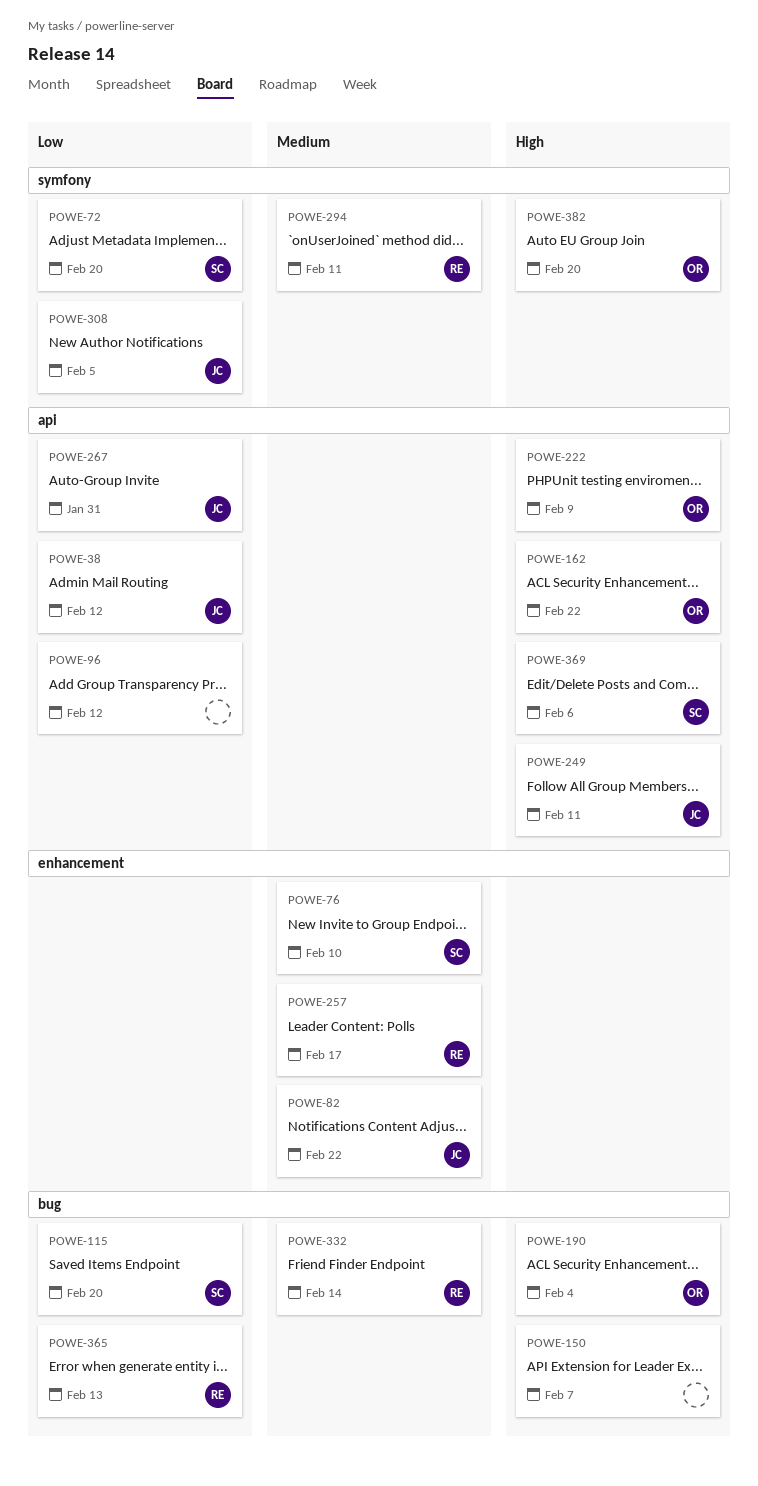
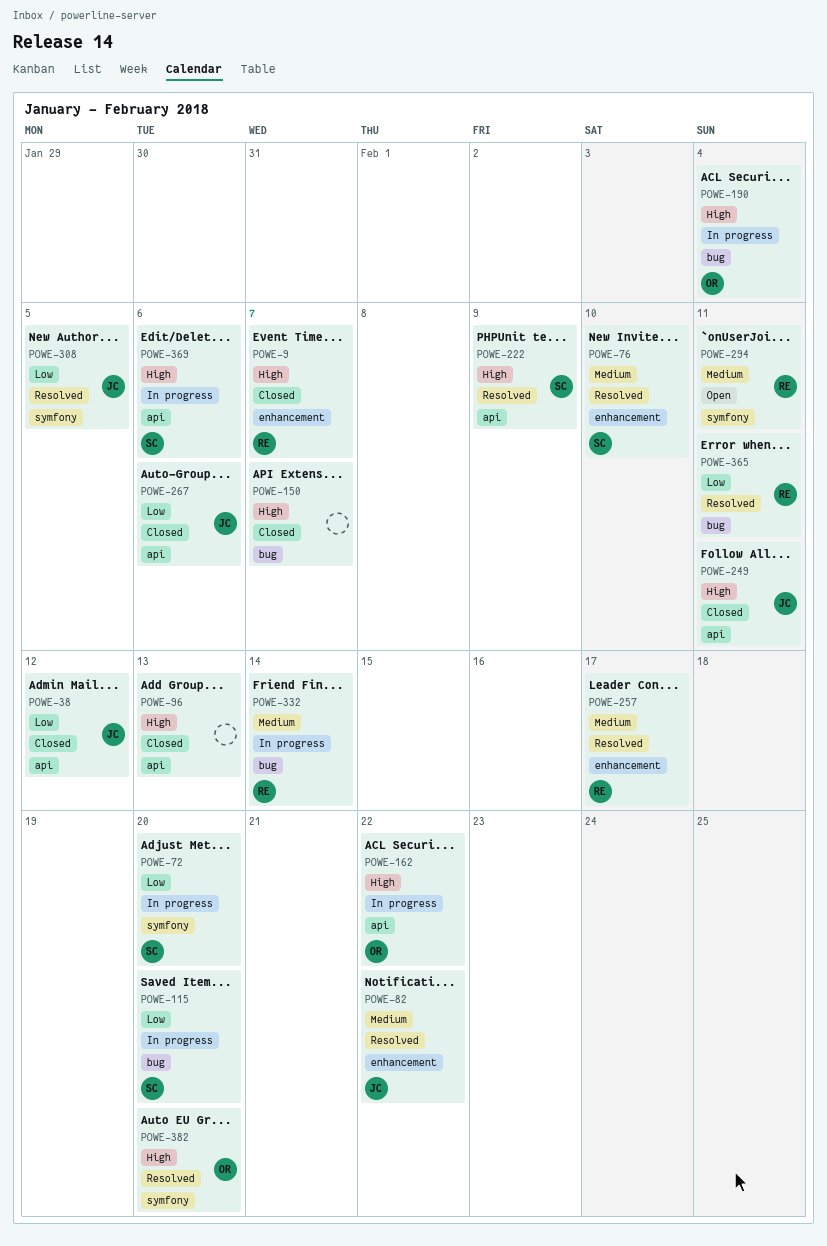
POWE-9: none -> present
POWE-96, priority: Low -> High
POWE-96, due: Feb 12 -> Feb 13
POWE-222, owner: OR -> SC
POWE-267, due: Jan 31 -> Feb 6
POWE-365, due: Feb 13 -> Feb 11

